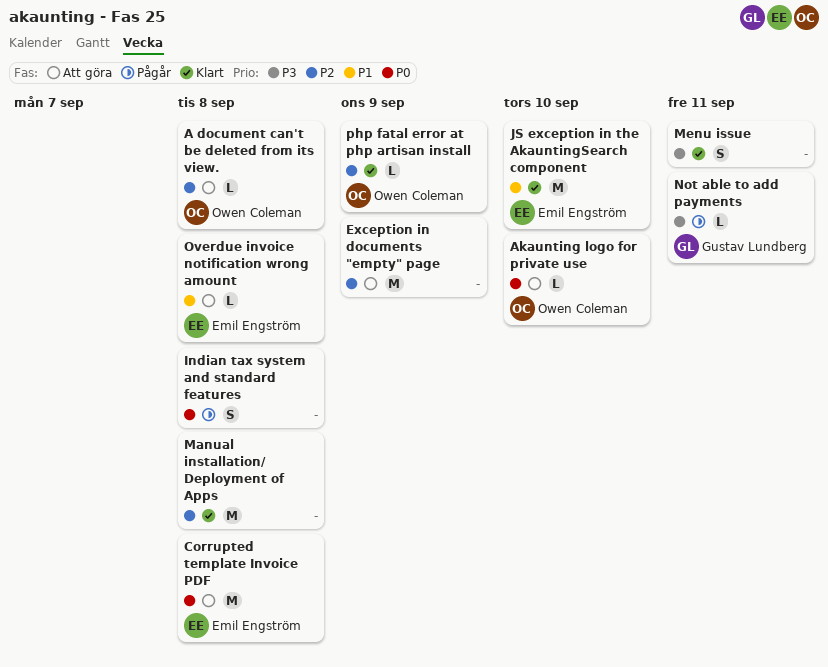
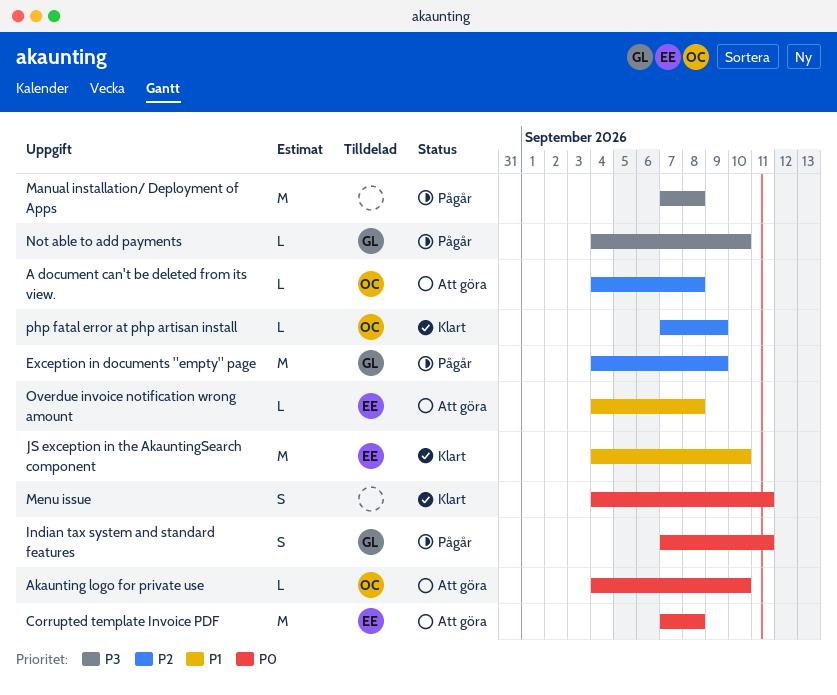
Exception in documents "empty" page, status: Att göra -> Pågår
Exception in documents "empty" page, owner: none -> Gustav Lundberg
Indian tax system and standard features, owner: none -> Gustav Lundberg
Indian tax system and standard features, due: Sep 8 -> Sep 11
Manual installation/ Deployment of Apps, status: Klart -> Pågår
Manual installation/ Deployment of Apps, priority: P2 -> P3
Menu issue, priority: P3 -> P0
Not able to add payments, due: Sep 11 -> Sep 10

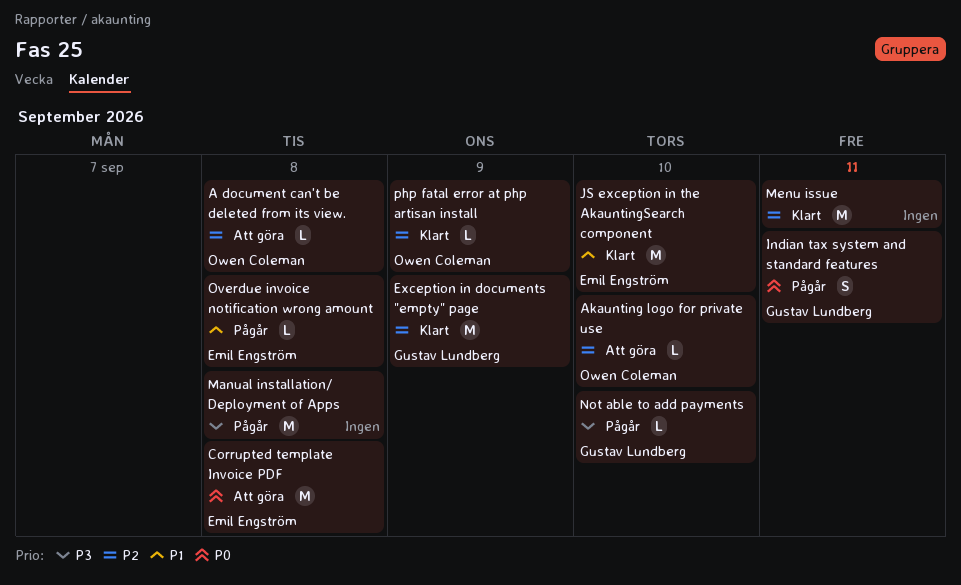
Akaunting logo for private use, priority: P0 -> P2
Exception in documents "empty" page, status: Pågår -> Klart
Menu issue, priority: P0 -> P2
Menu issue, estimate: S -> M
Overdue invoice notification wrong amount, status: Att göra -> Pågår

